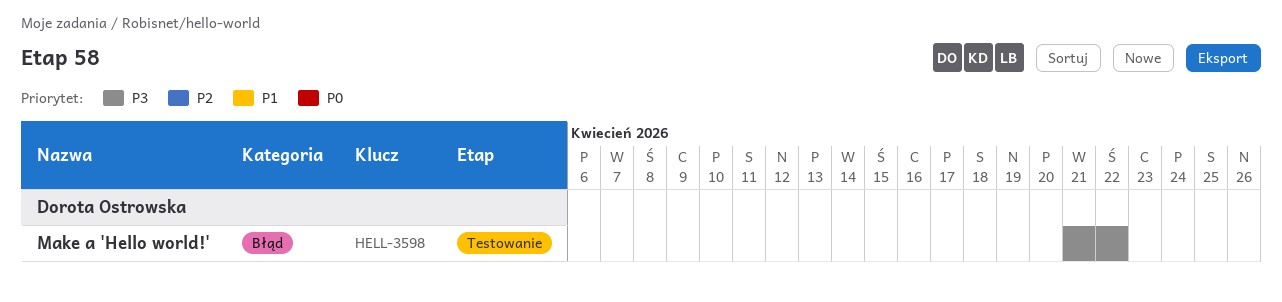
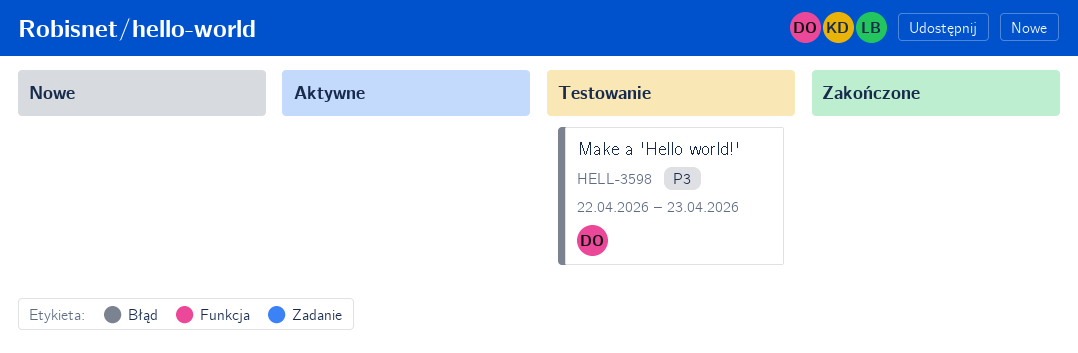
HELL-3598, start: Apr 21 -> Apr 22
HELL-3598, due: Apr 22 -> Apr 23

